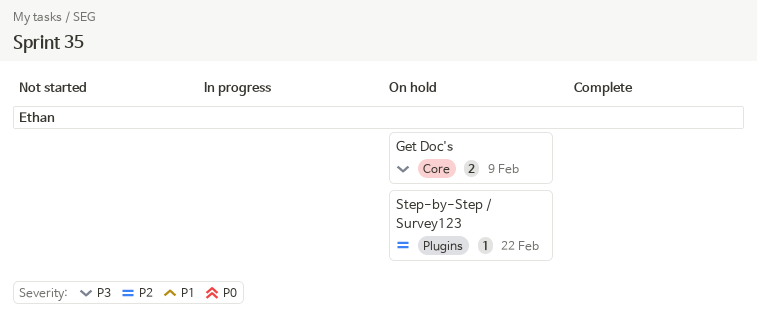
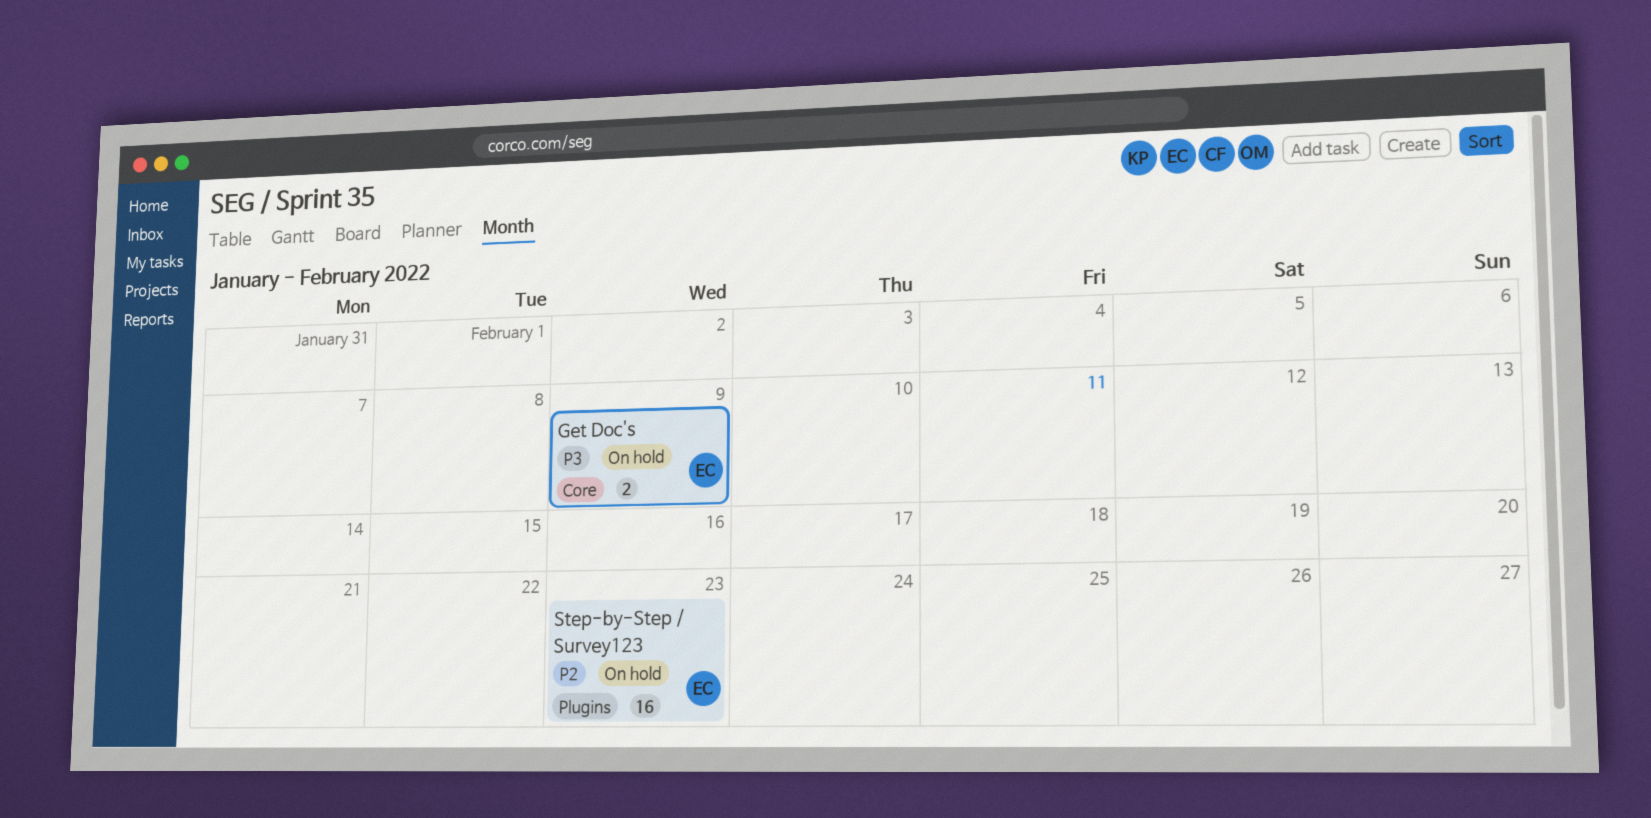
Step-by-Step / Survey123, estimate: 1 -> 16
Step-by-Step / Survey123, due: Feb 22 -> Feb 23

